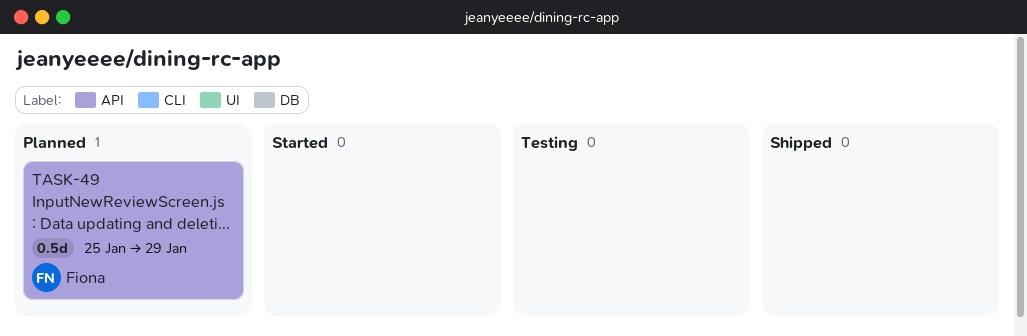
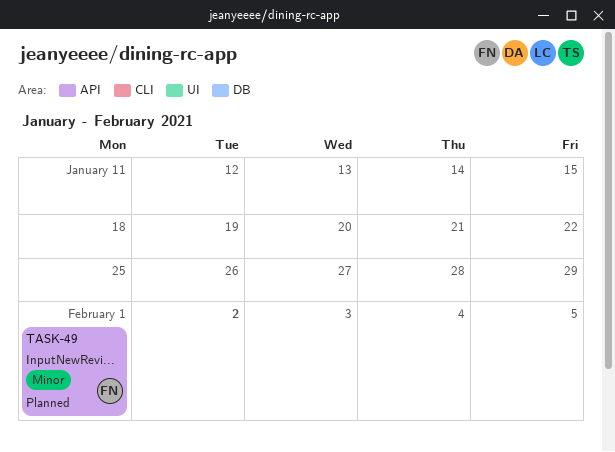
TASK-49, due: Jan 29 -> Feb 1

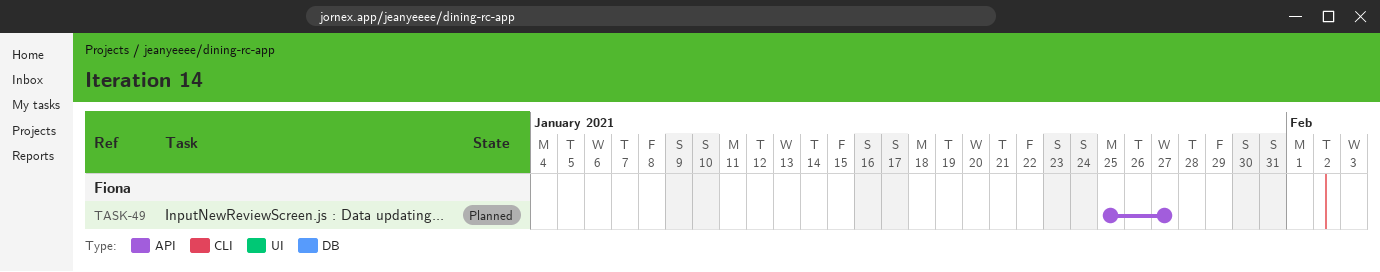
TASK-49, due: Feb 1 -> Jan 27

